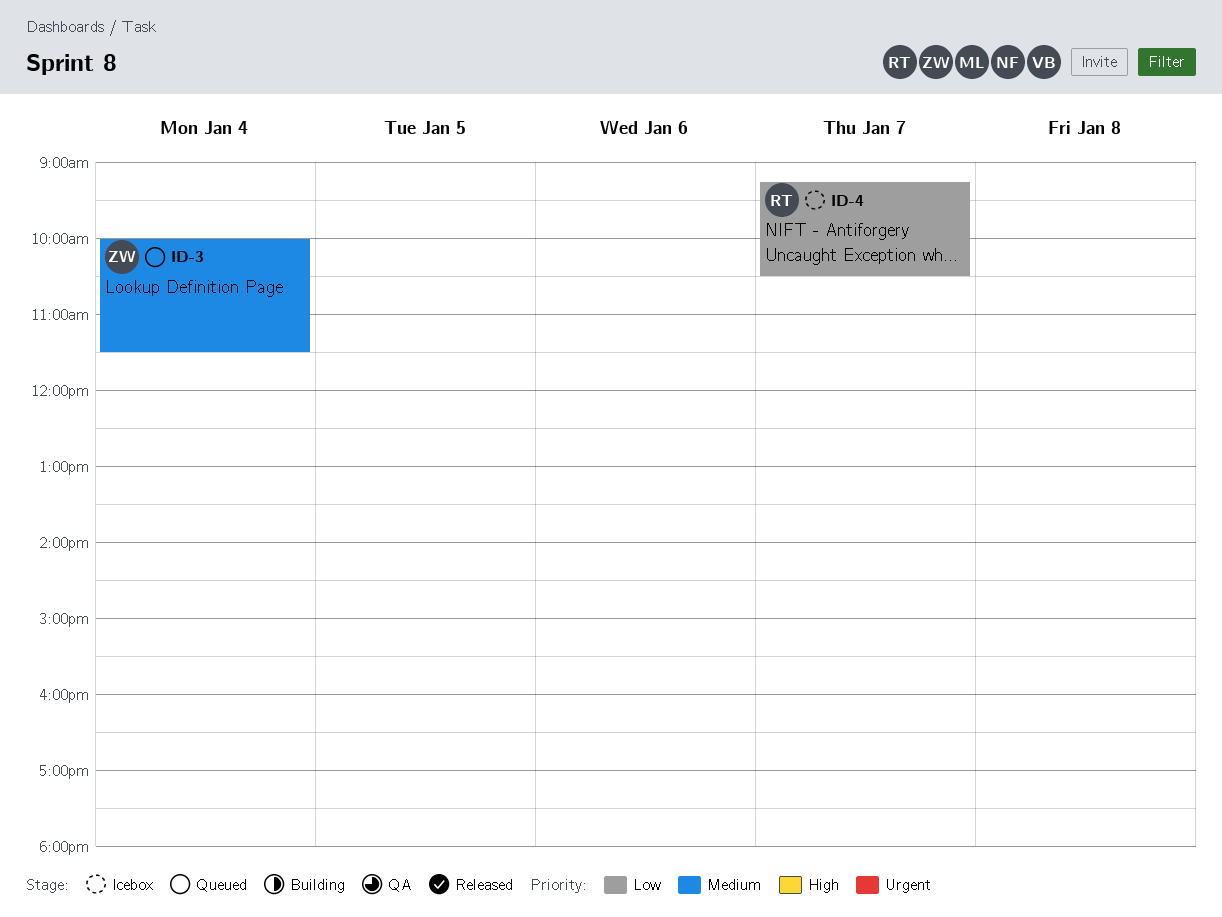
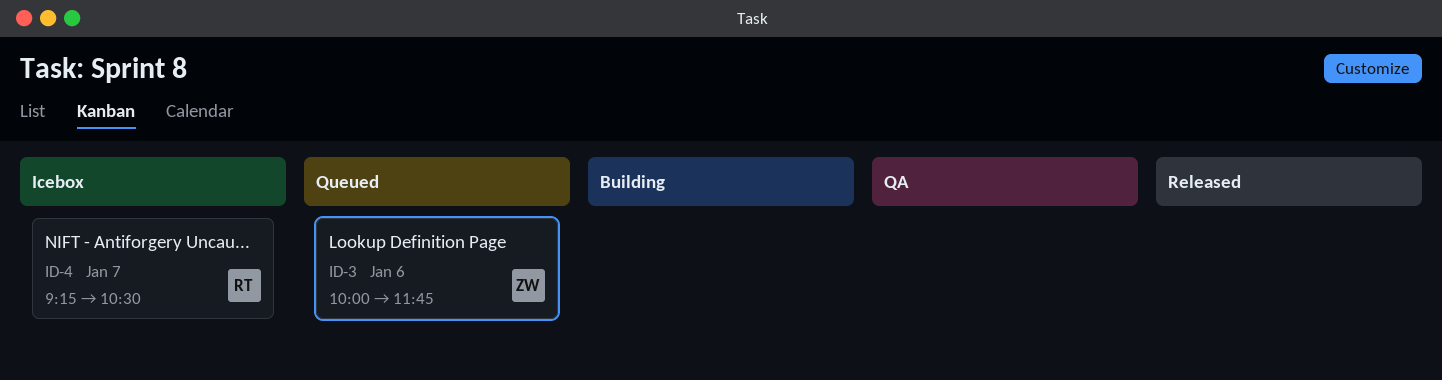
ID-3, day: Jan 4 -> Jan 6
ID-3, ends: 11:30 -> 11:45

